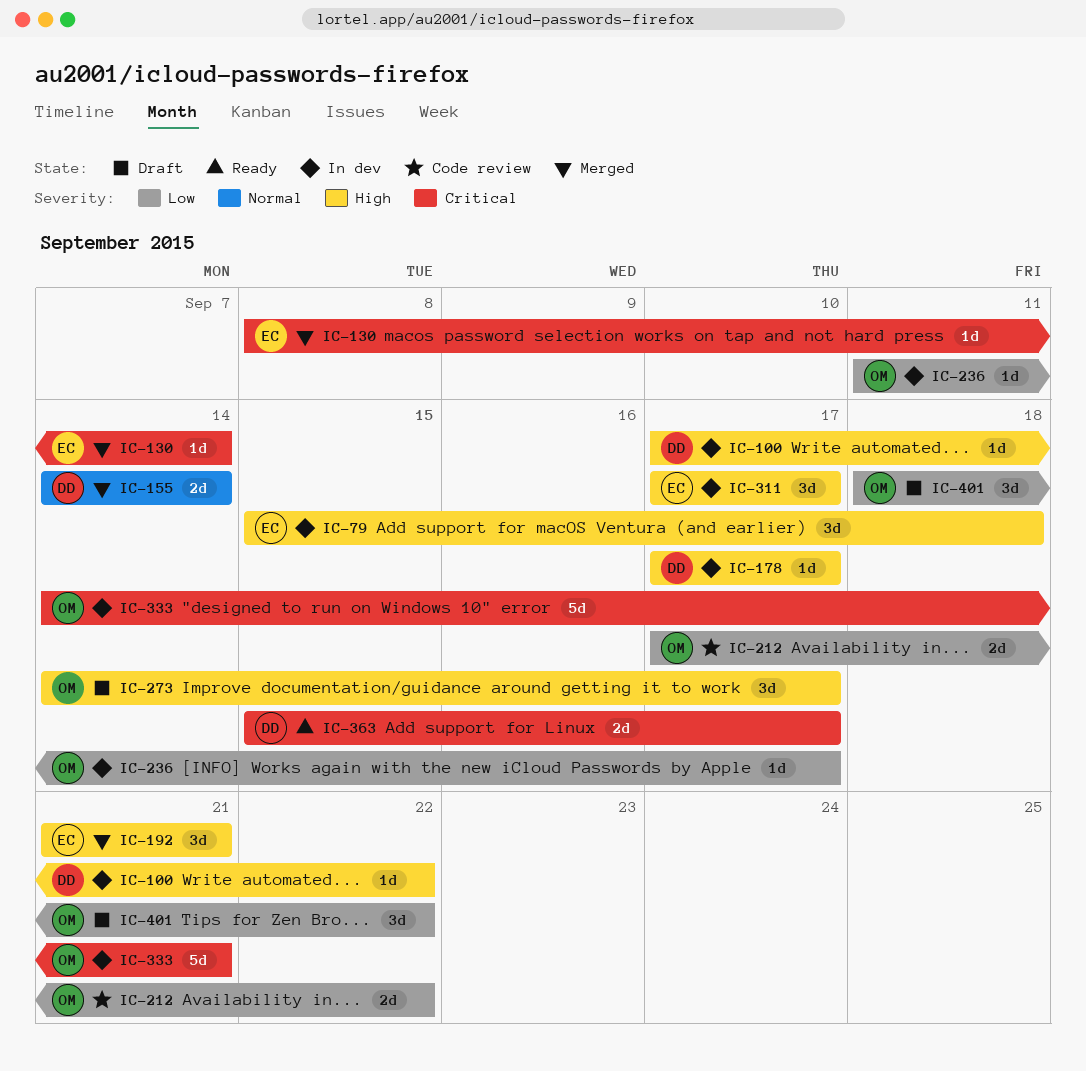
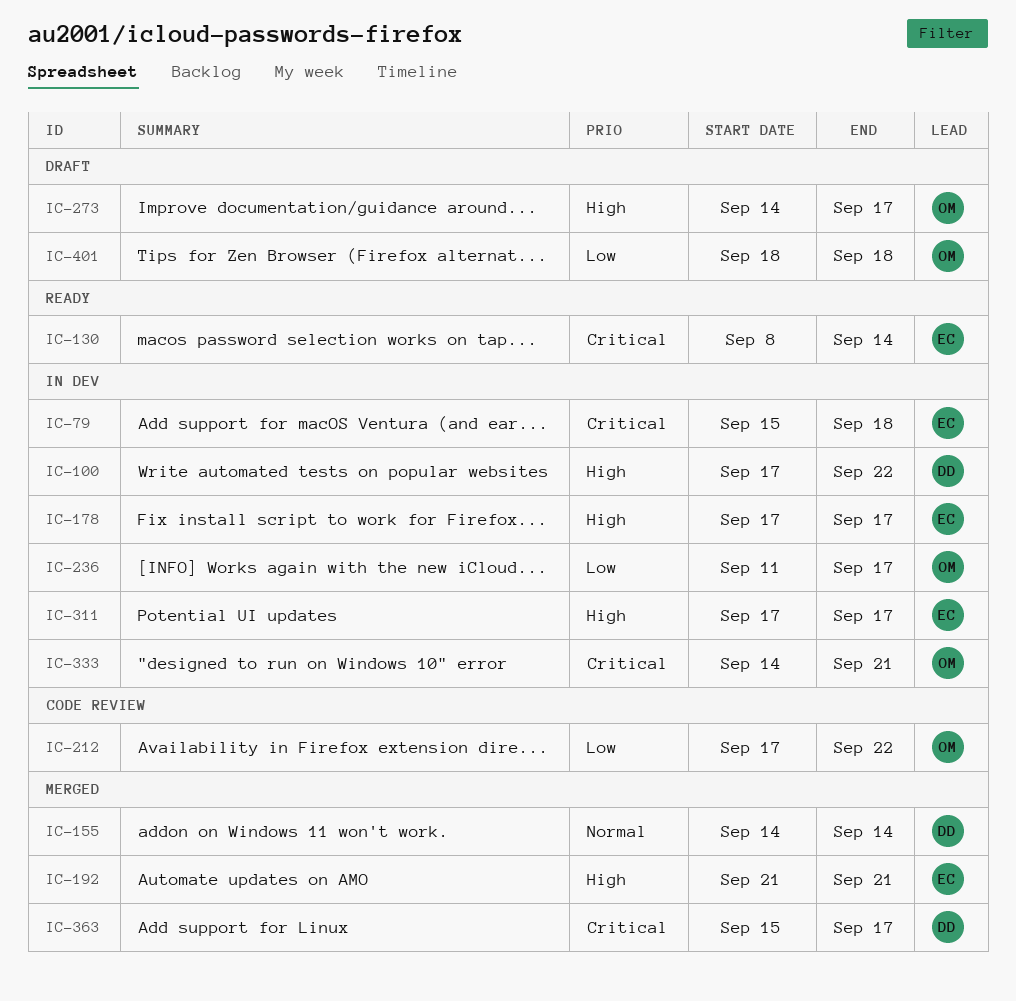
IC-79, priority: High -> Critical
IC-130, status: Merged -> Ready
IC-178, owner: DD -> EC
IC-363, status: Ready -> Merged
IC-401, due: Sep 22 -> Sep 18

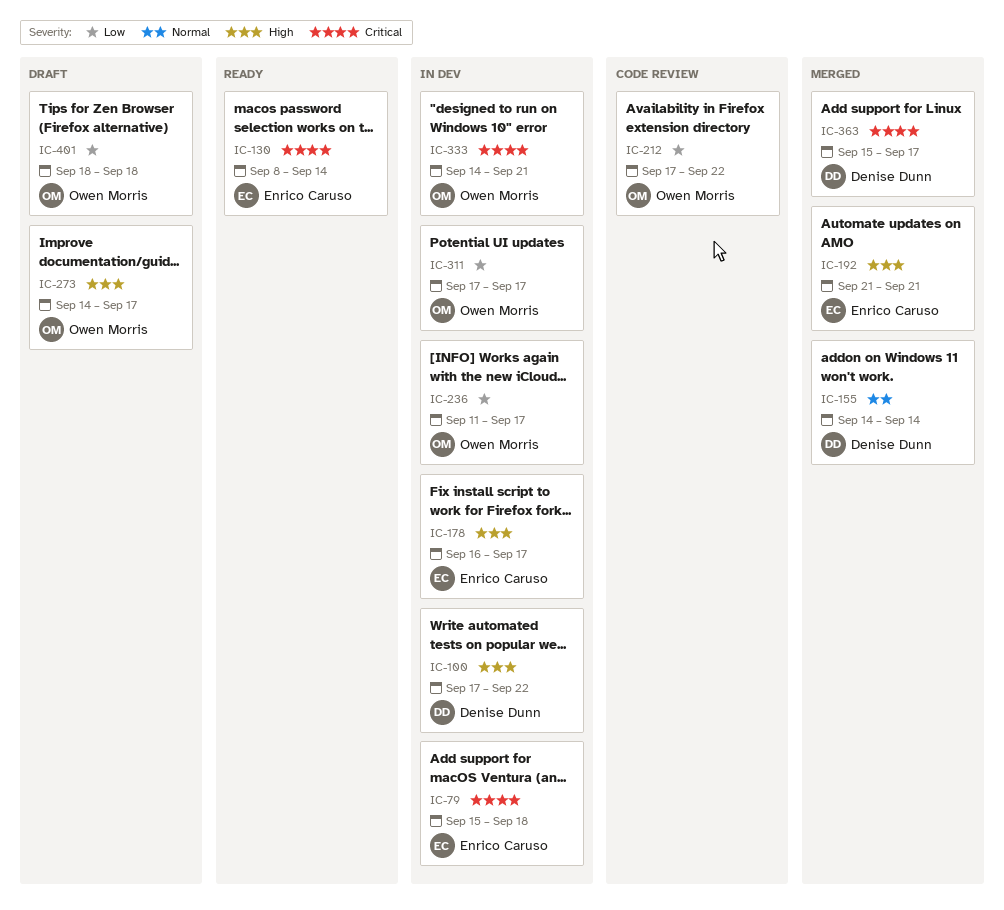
IC-178, start: Sep 17 -> Sep 16
IC-311, owner: Enrico Caruso -> Owen Morris
IC-311, priority: High -> Low

